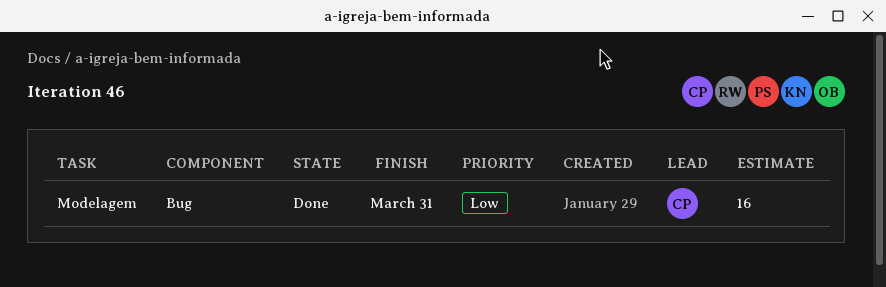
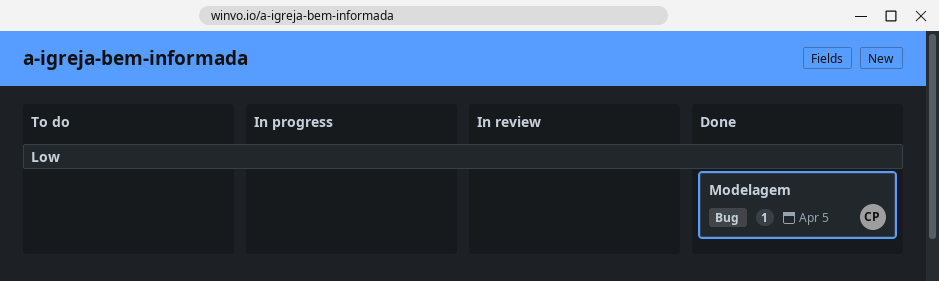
Modelagem, estimate: 16 -> 1
Modelagem, due: Mar 31 -> Apr 5

